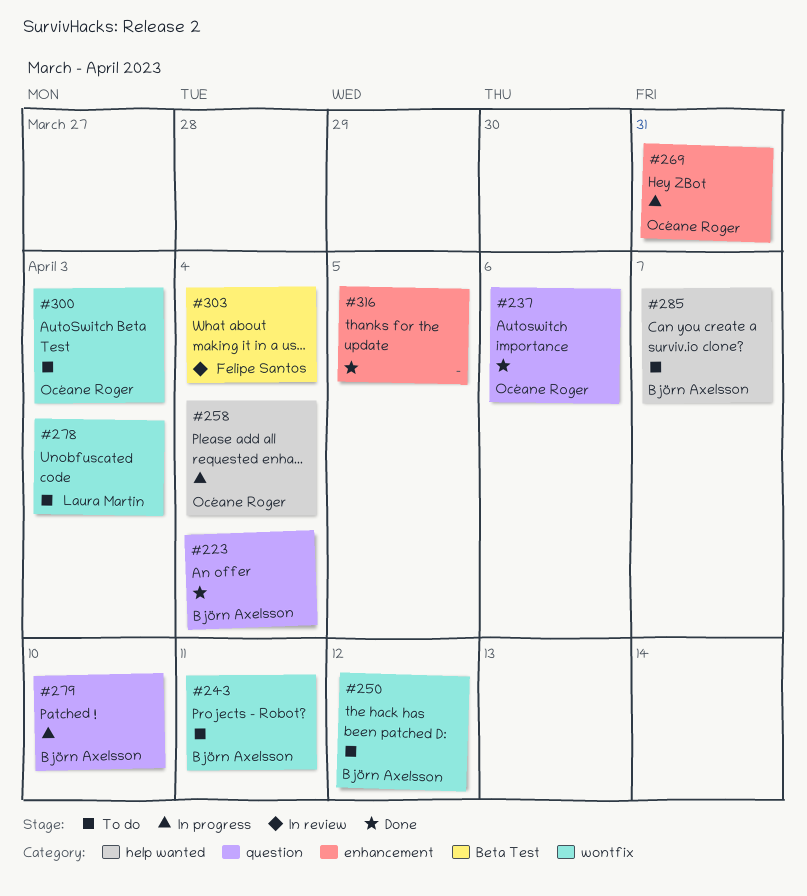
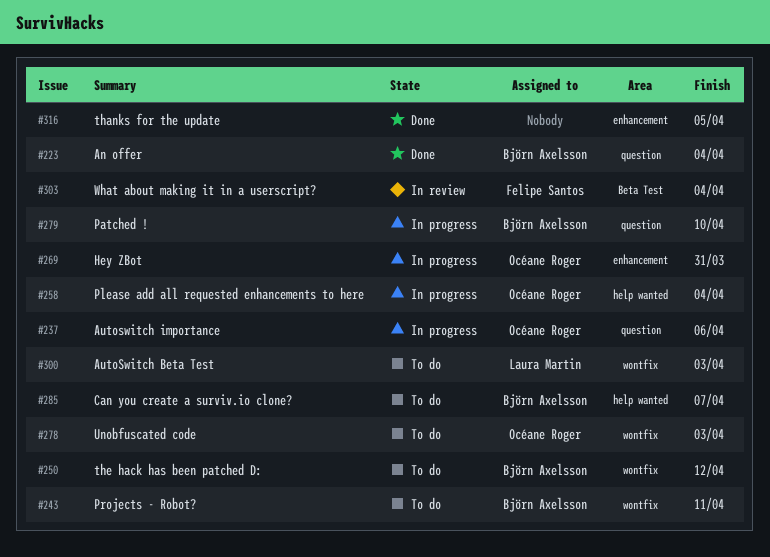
#237, status: Done -> In progress
#278, owner: Laura Martin -> Océane Roger
#300, owner: Océane Roger -> Laura Martin

